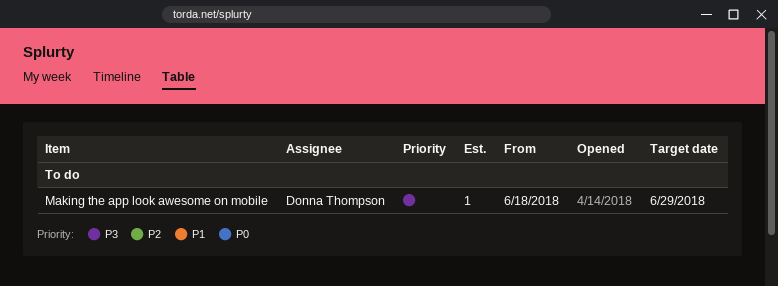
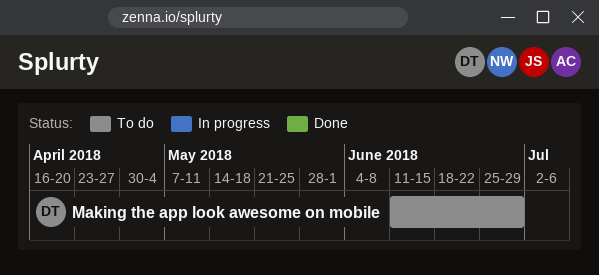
Making the app look awesome on mobile, start: Jun 18 -> Jun 11

